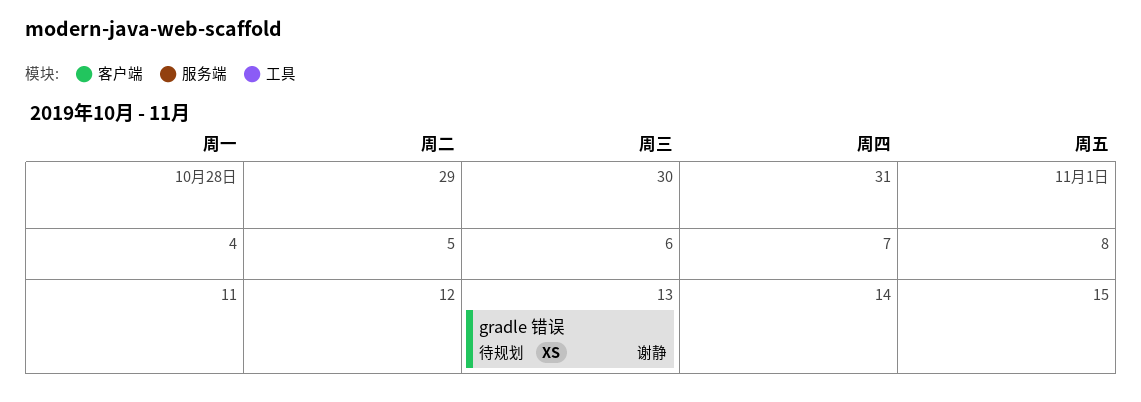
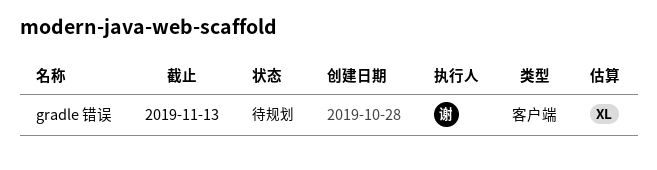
gradle 错误, estimate: XS -> XL

